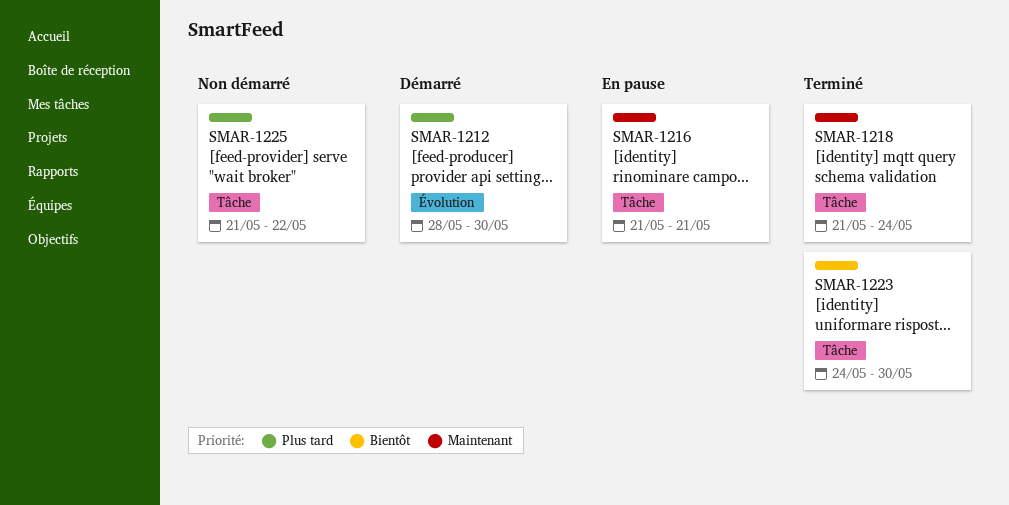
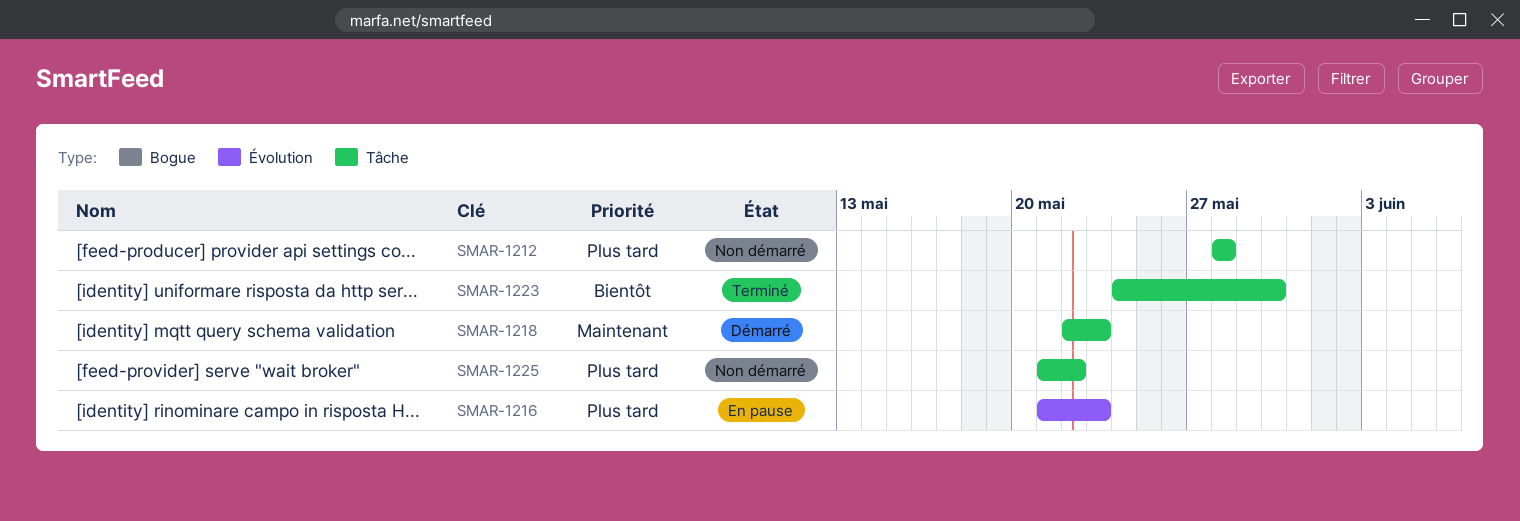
SMAR-1212, status: Démarré -> Non démarré
SMAR-1212, label: Évolution -> Tâche
SMAR-1212, due: May 30 -> May 28
SMAR-1216, priority: Maintenant -> Plus tard
SMAR-1216, label: Tâche -> Évolution
SMAR-1216, due: May 21 -> May 23
SMAR-1218, status: Terminé -> Démarré
SMAR-1218, start: May 21 -> May 22
SMAR-1218, due: May 24 -> May 23

